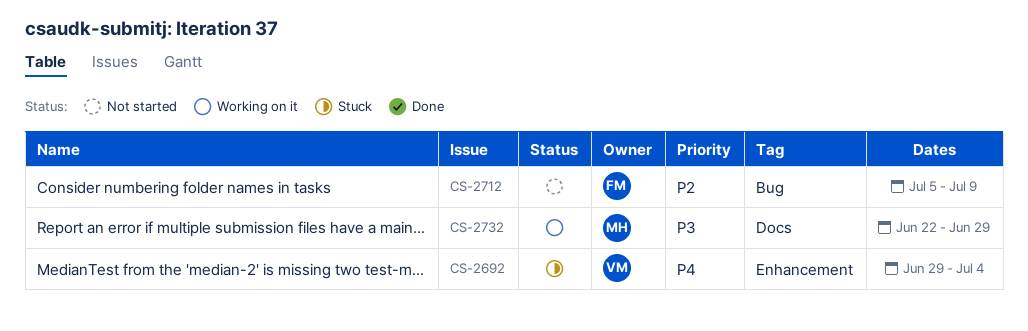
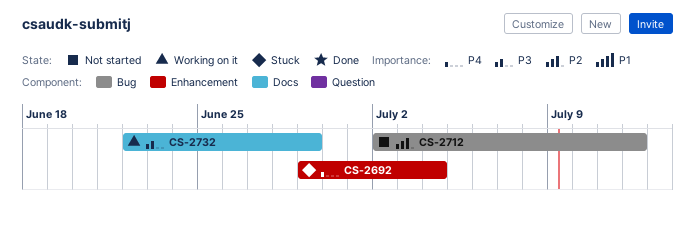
CS-2712, start: Jul 5 -> Jul 2
CS-2712, due: Jul 9 -> Jul 12

